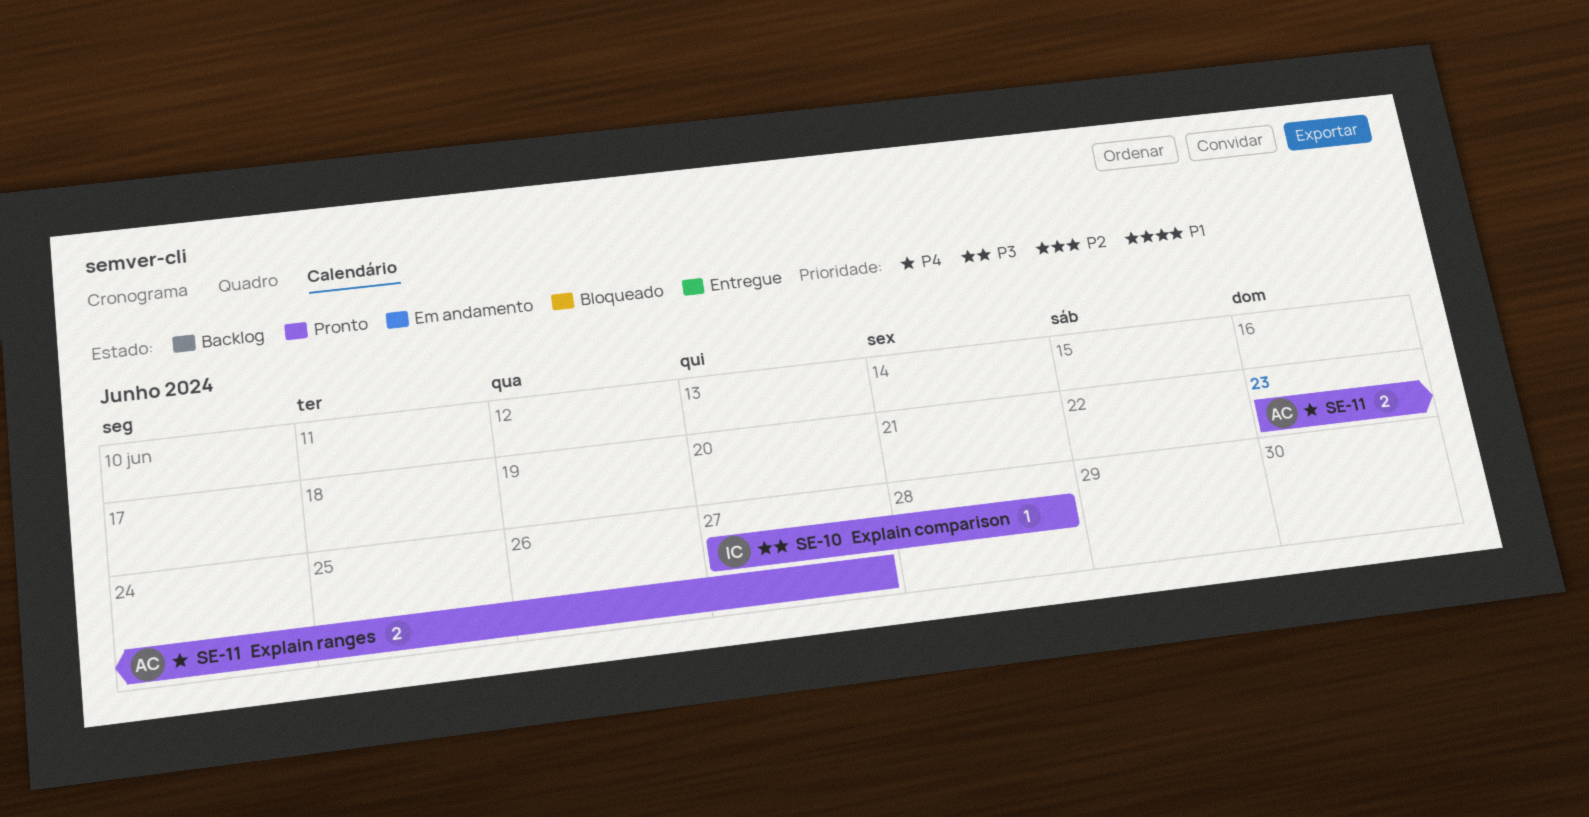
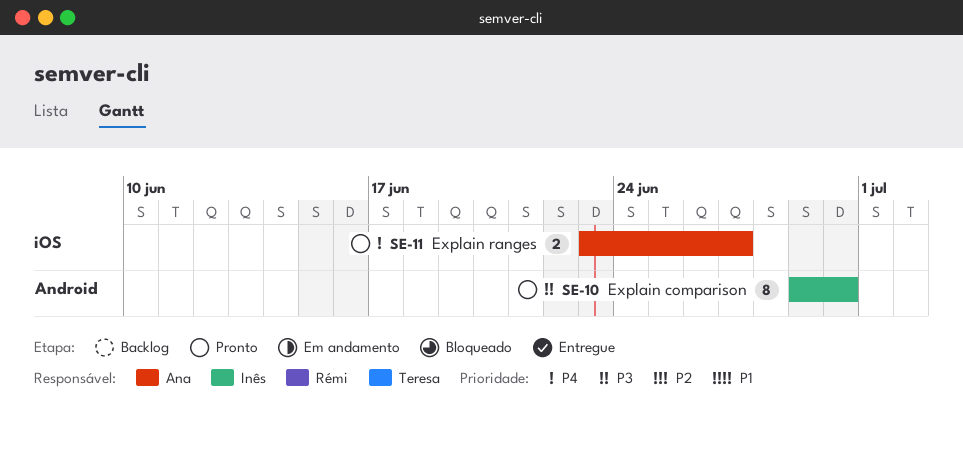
SE-10, estimate: 1 -> 8
SE-10, start: Jun 27 -> Jun 29
SE-10, due: Jun 28 -> Jun 30

